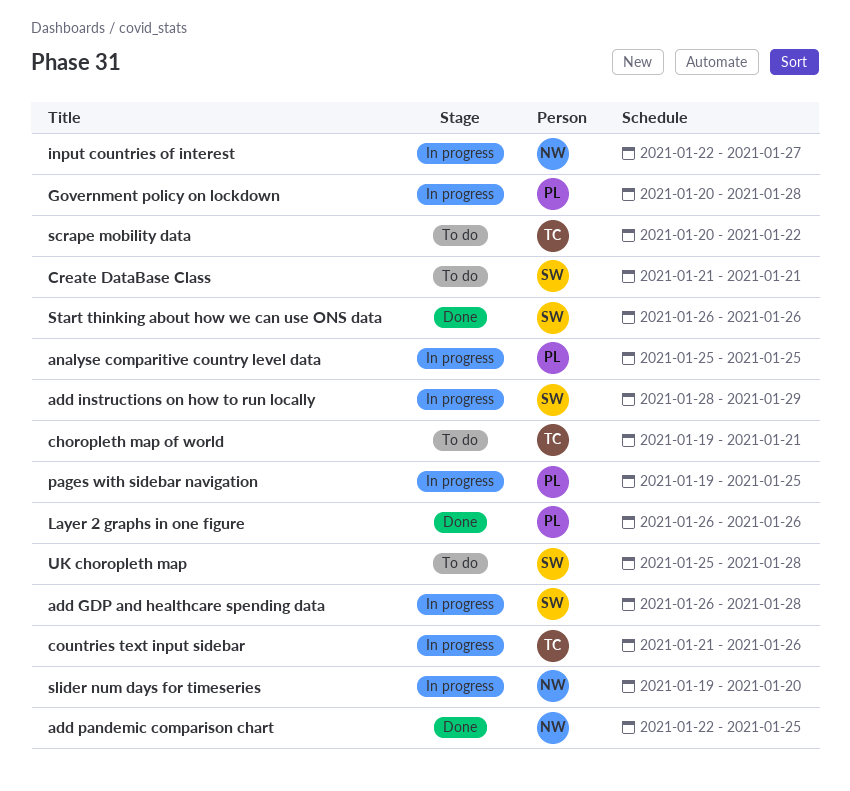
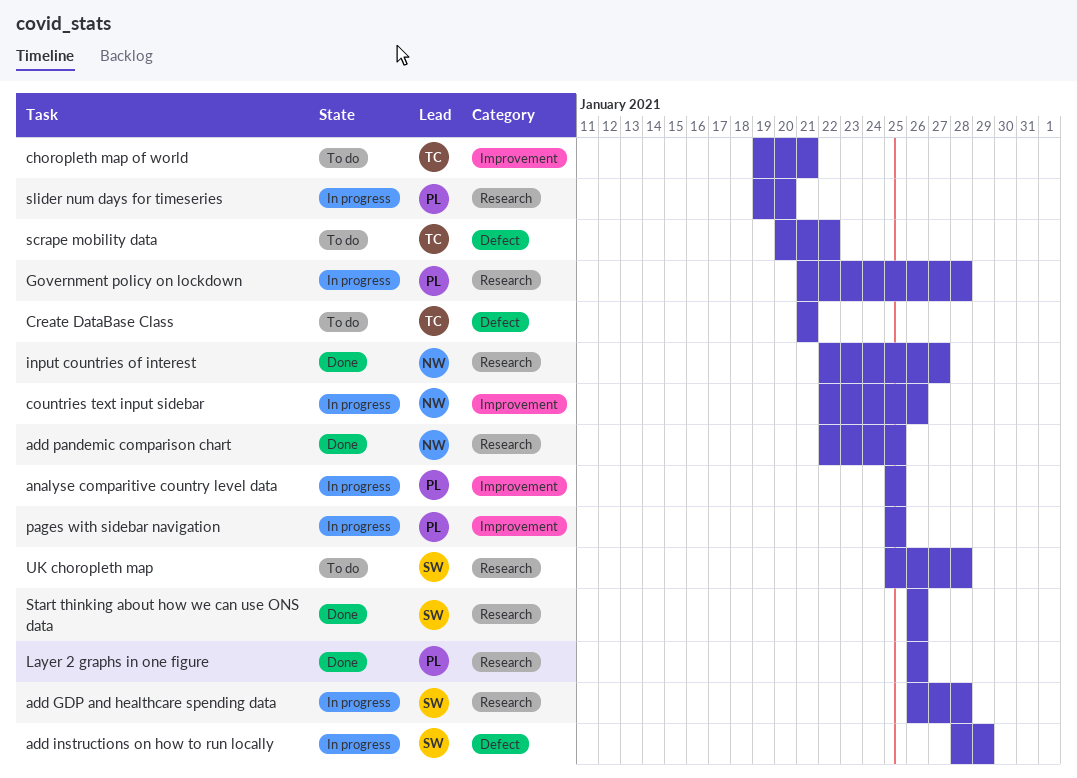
countries text input sidebar, owner: TC -> NW
countries text input sidebar, start: Jan 21 -> Jan 22
Create DataBase Class, owner: SW -> TC
Government policy on lockdown, start: Jan 20 -> Jan 21
input countries of interest, status: In progress -> Done
pages with sidebar navigation, start: Jan 19 -> Jan 25
slider num days for timeseries, owner: NW -> PL

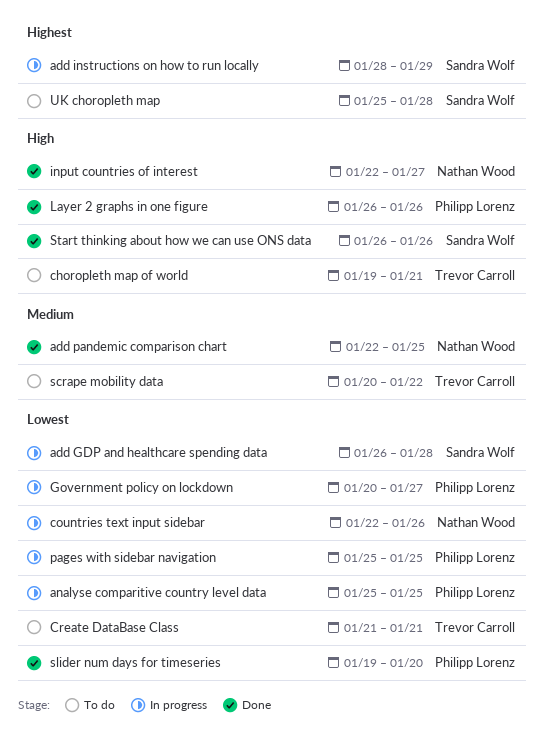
Government policy on lockdown, start: Jan 21 -> Jan 20
Government policy on lockdown, due: Jan 28 -> Jan 27
slider num days for timeseries, status: In progress -> Done

